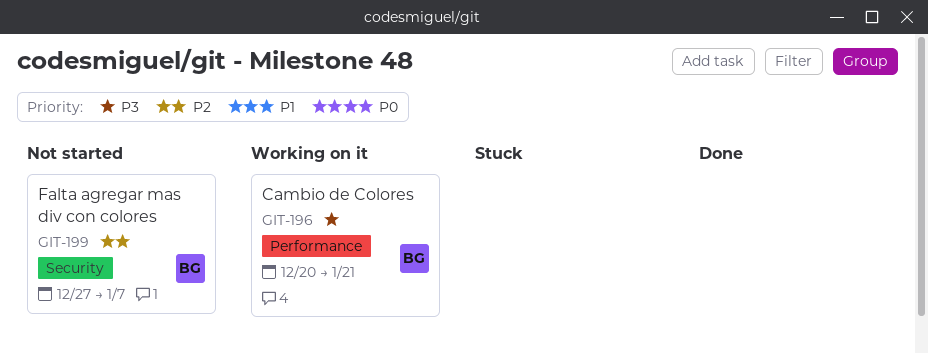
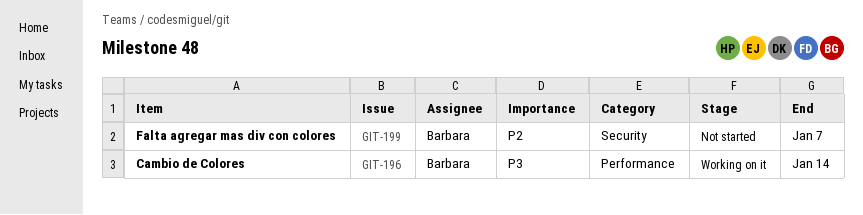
GIT-196, due: Jan 21 -> Jan 14

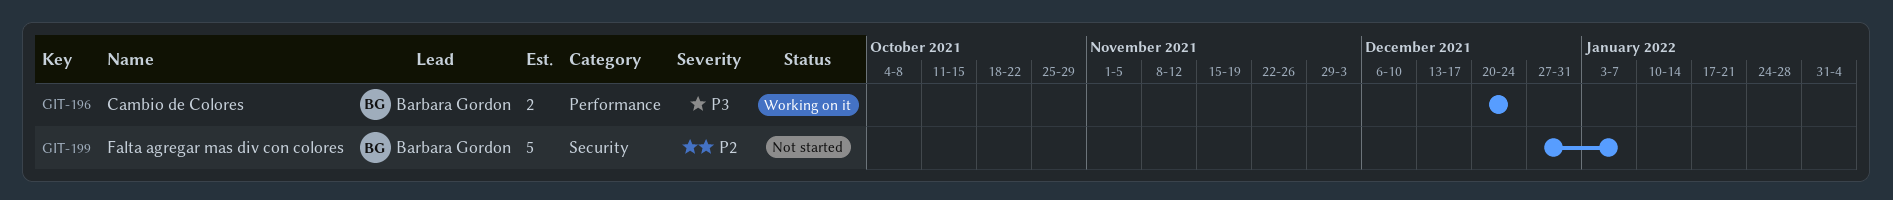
GIT-196, due: Jan 14 -> Dec 24

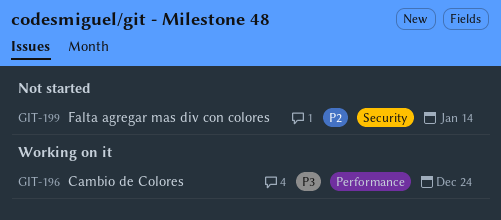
GIT-199, due: Jan 7 -> Jan 14

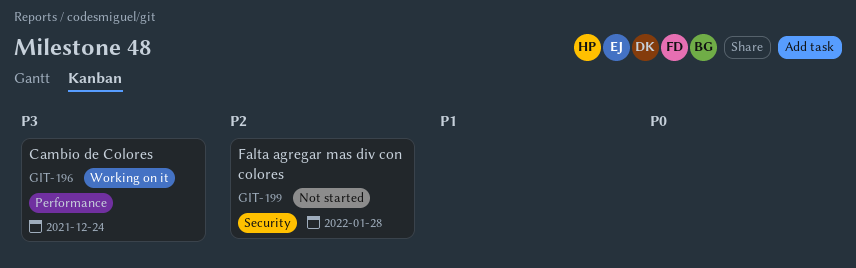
GIT-199, due: Jan 14 -> Jan 28

